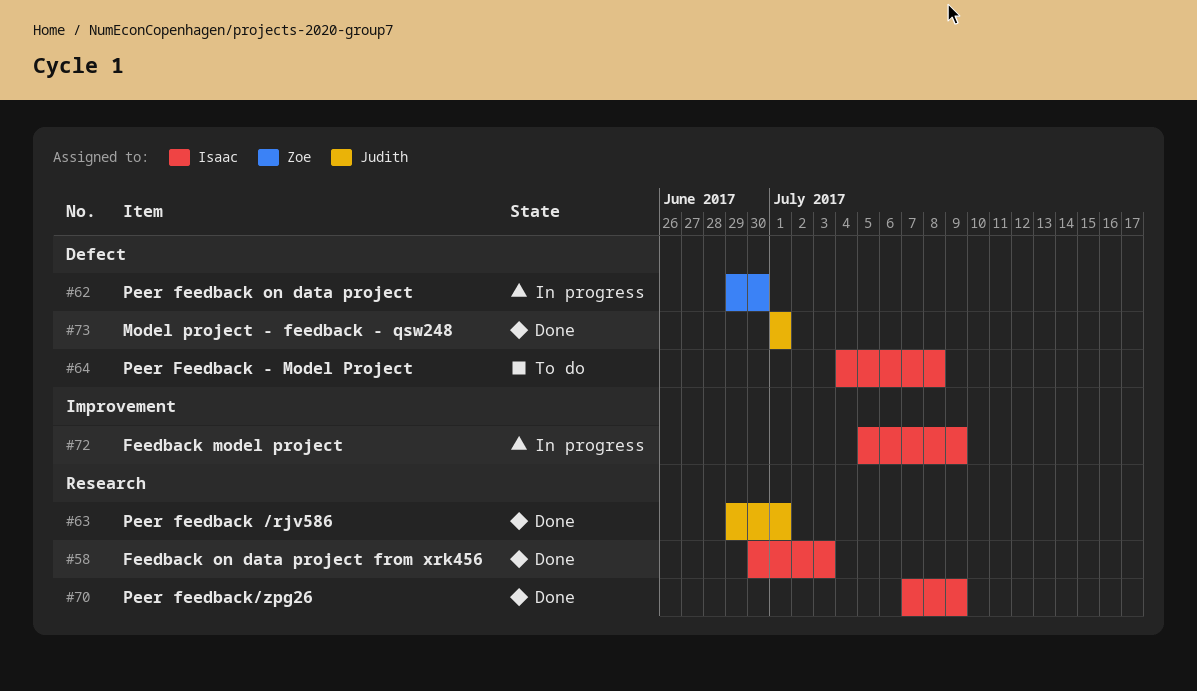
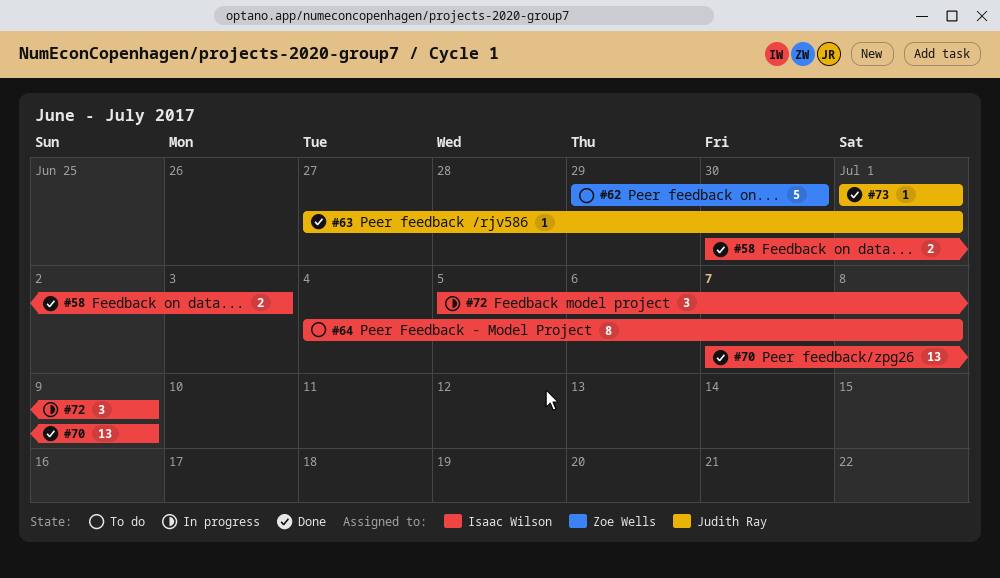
#62, status: In progress -> To do
#63, start: Jun 29 -> Jun 27

